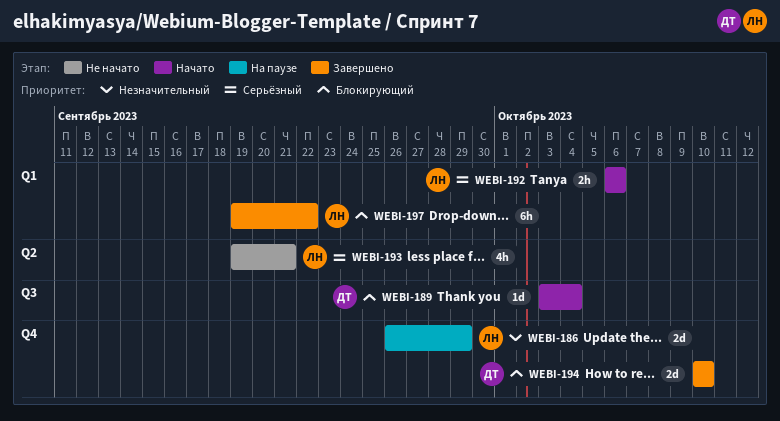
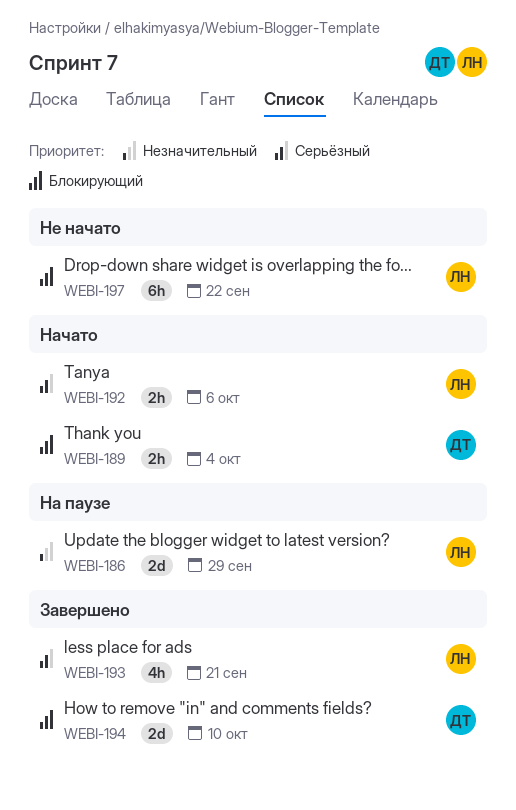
WEBI-189, estimate: 1d -> 2h
WEBI-193, status: Не начато -> Завершено
WEBI-197, status: Завершено -> Не начато

